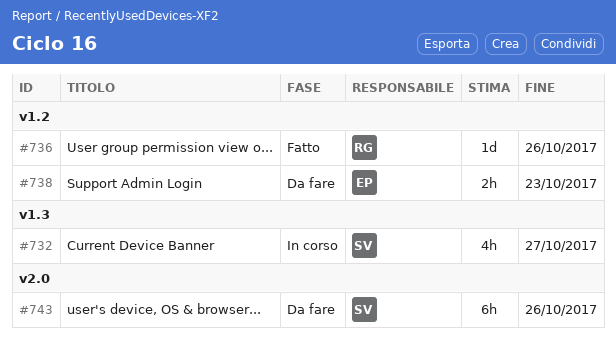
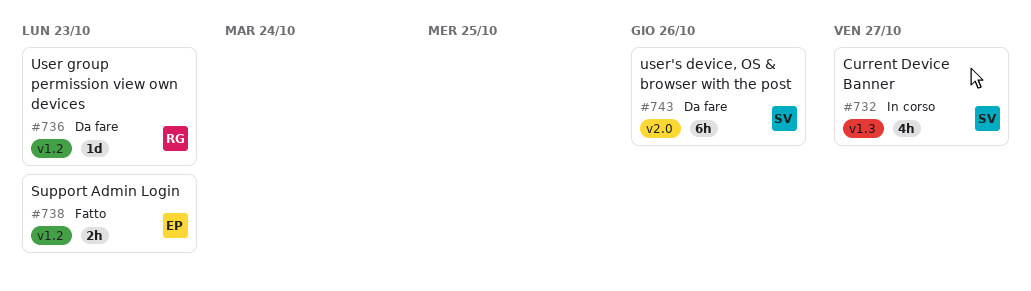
#736, status: Fatto -> Da fare
#736, due: Oct 26 -> Oct 23
#738, status: Da fare -> Fatto

